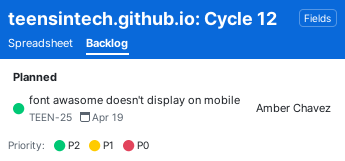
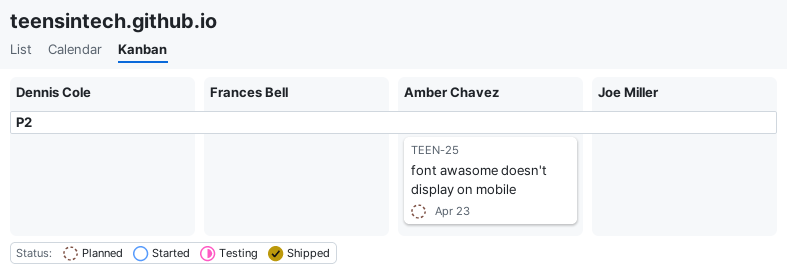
TEEN-25, due: Apr 19 -> Apr 23

